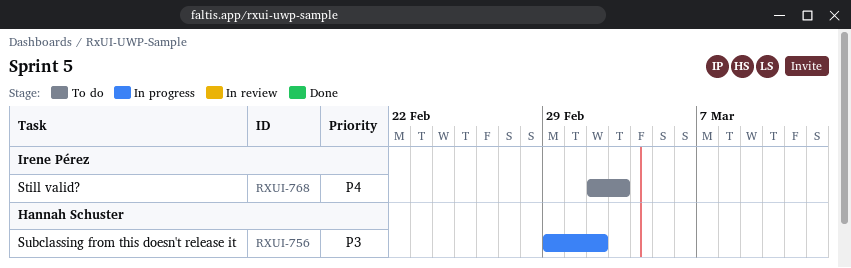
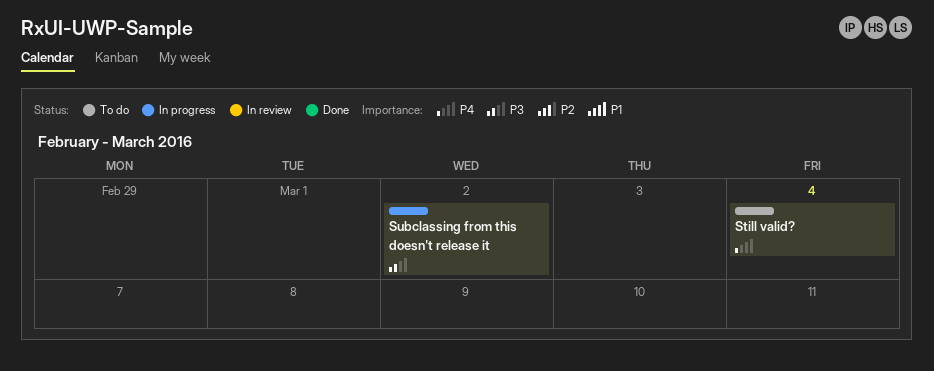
Still valid?, due: Mar 3 -> Mar 4

